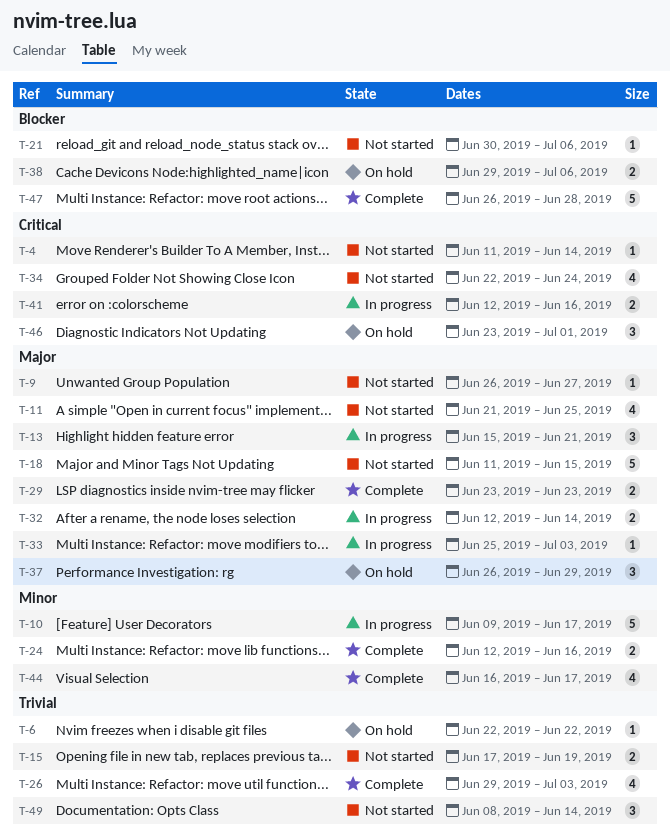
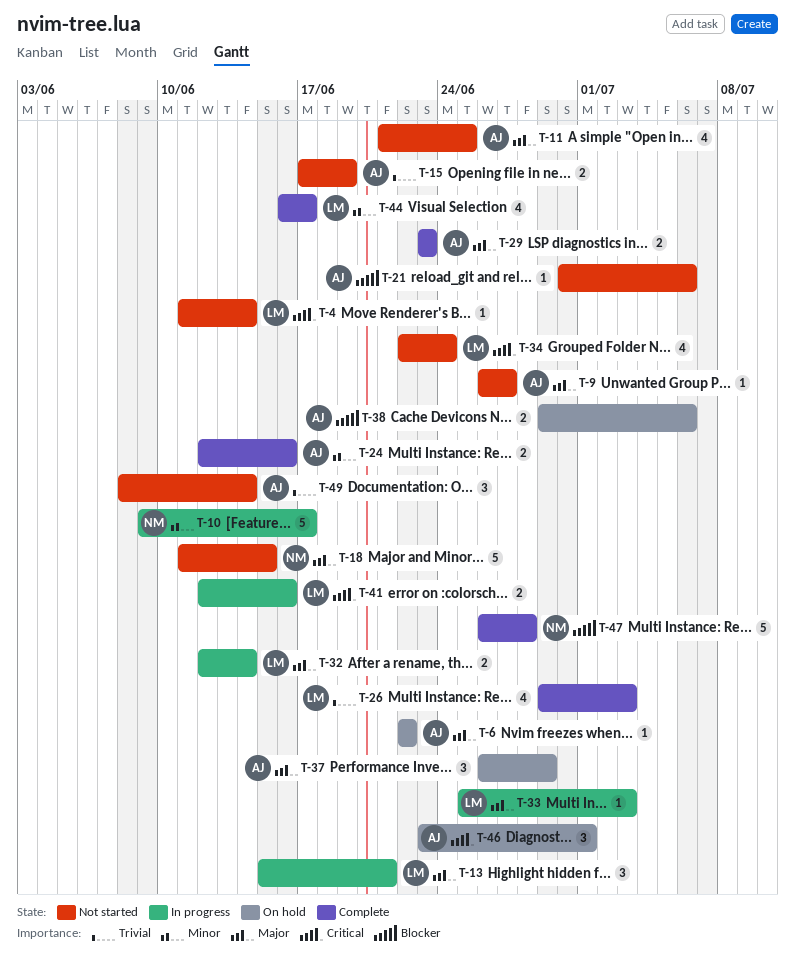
T-6, priority: Trivial -> Major

